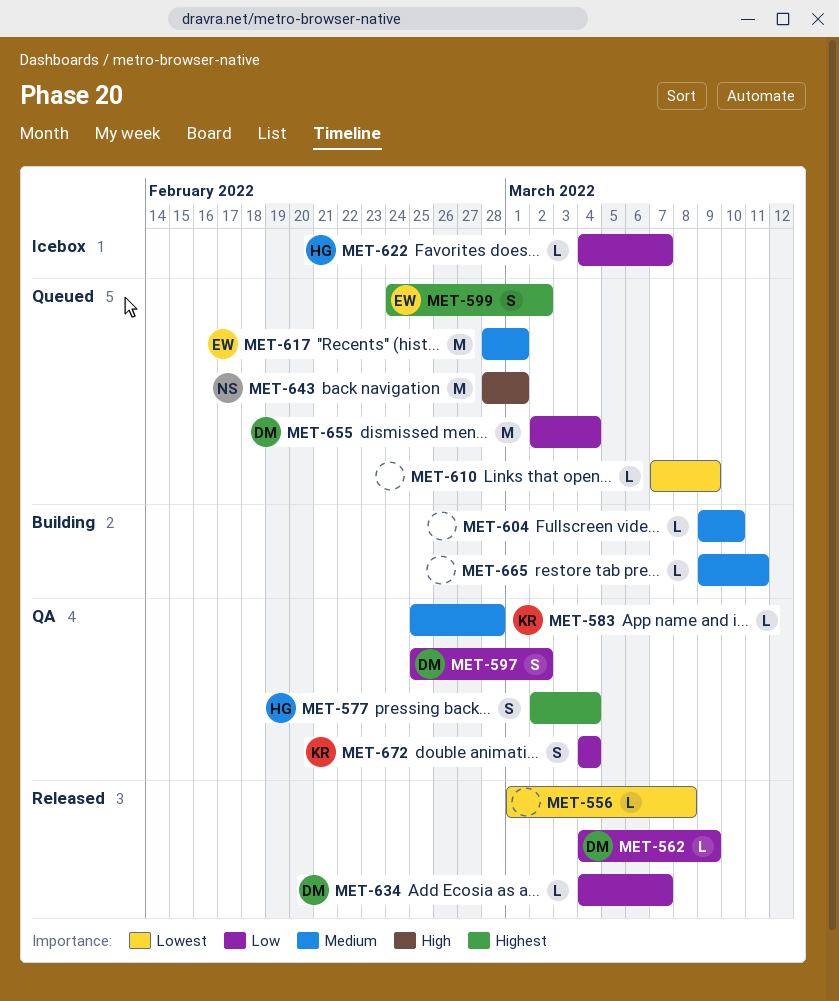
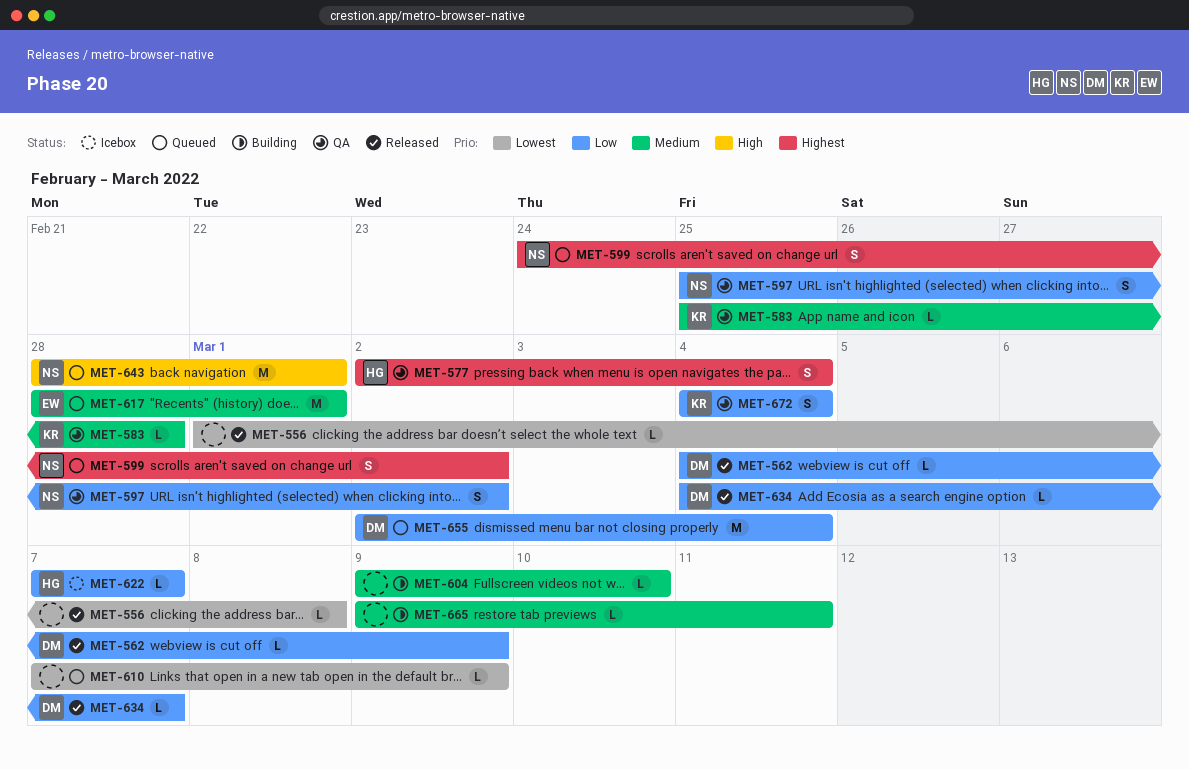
MET-597, owner: DM -> NS
MET-599, owner: EW -> NS
MET-622, start: Mar 4 -> Mar 7

